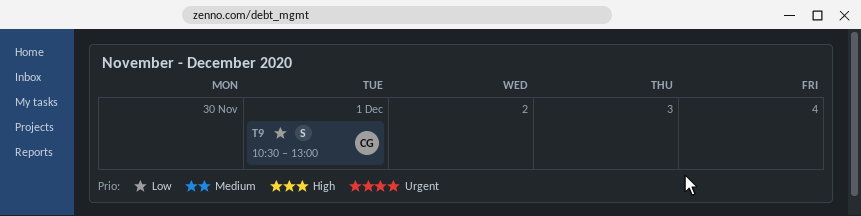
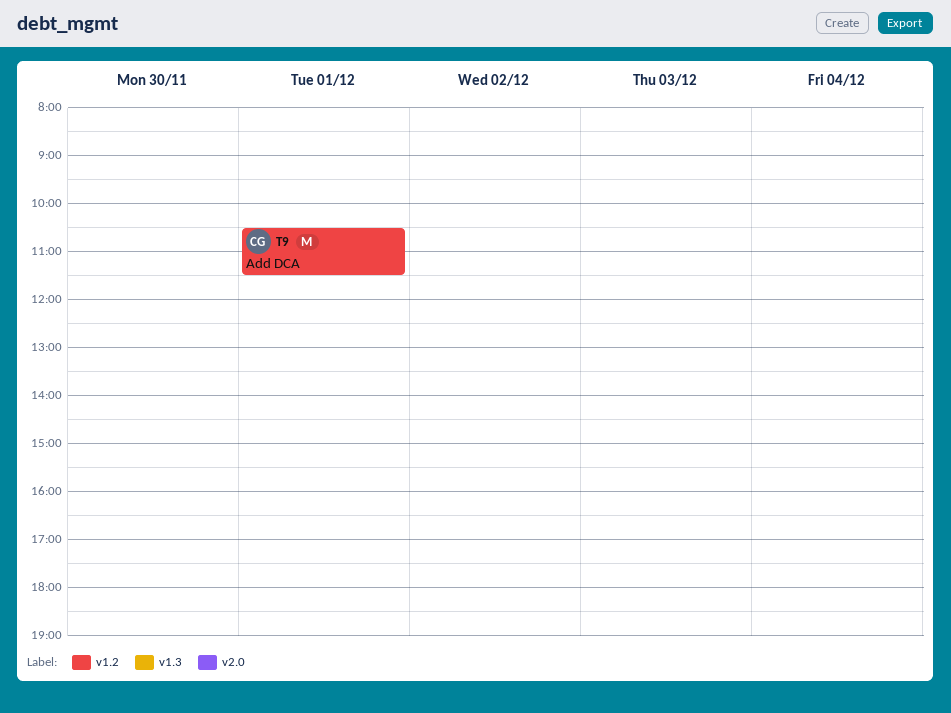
T9, estimate: S -> M
T9, ends: 13:00 -> 11:30

